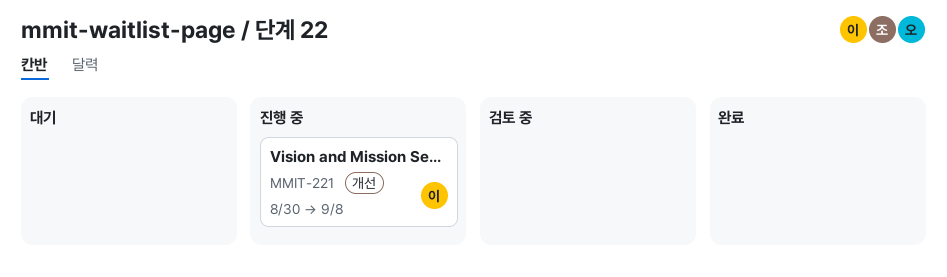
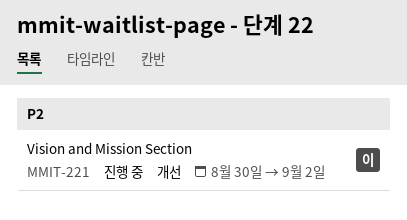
MMIT-221, due: Sep 8 -> Sep 2

